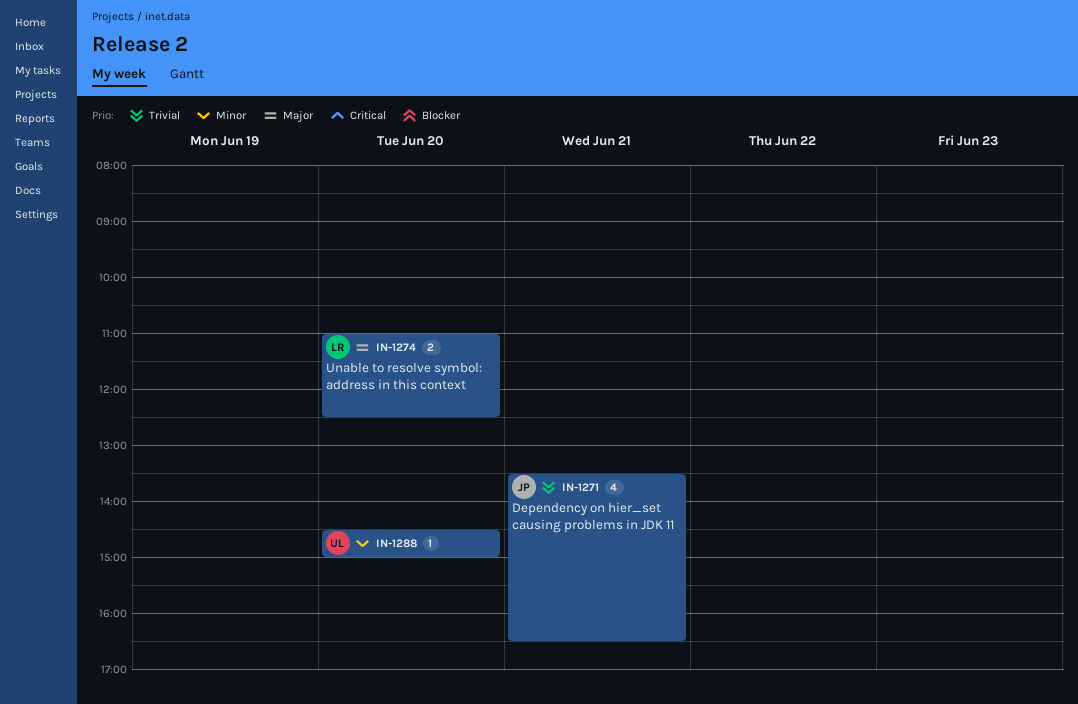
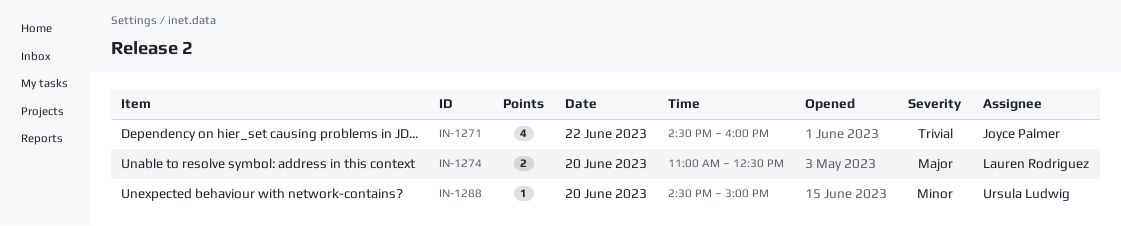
IN-1271, day: Jun 21 -> Jun 22
IN-1271, begins: 13:30 -> 14:30
IN-1271, ends: 16:30 -> 16:00

